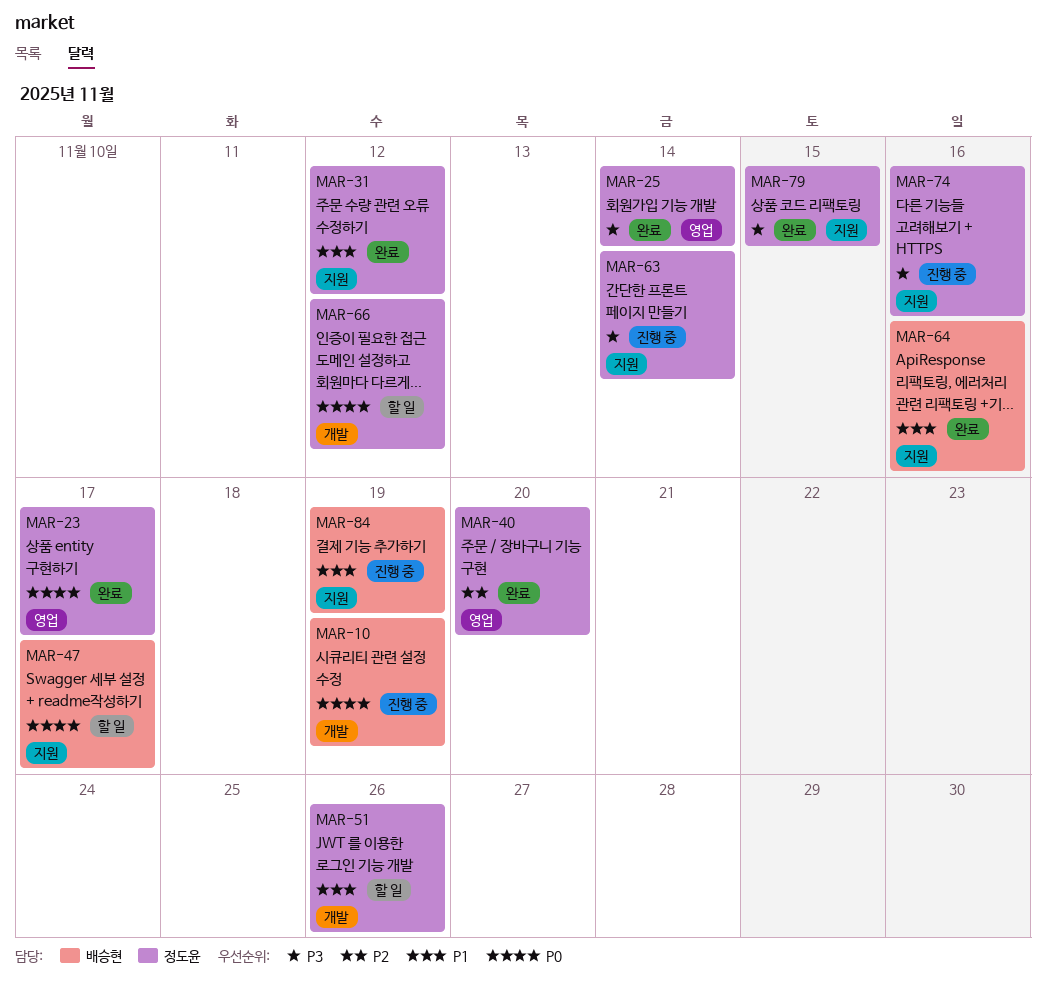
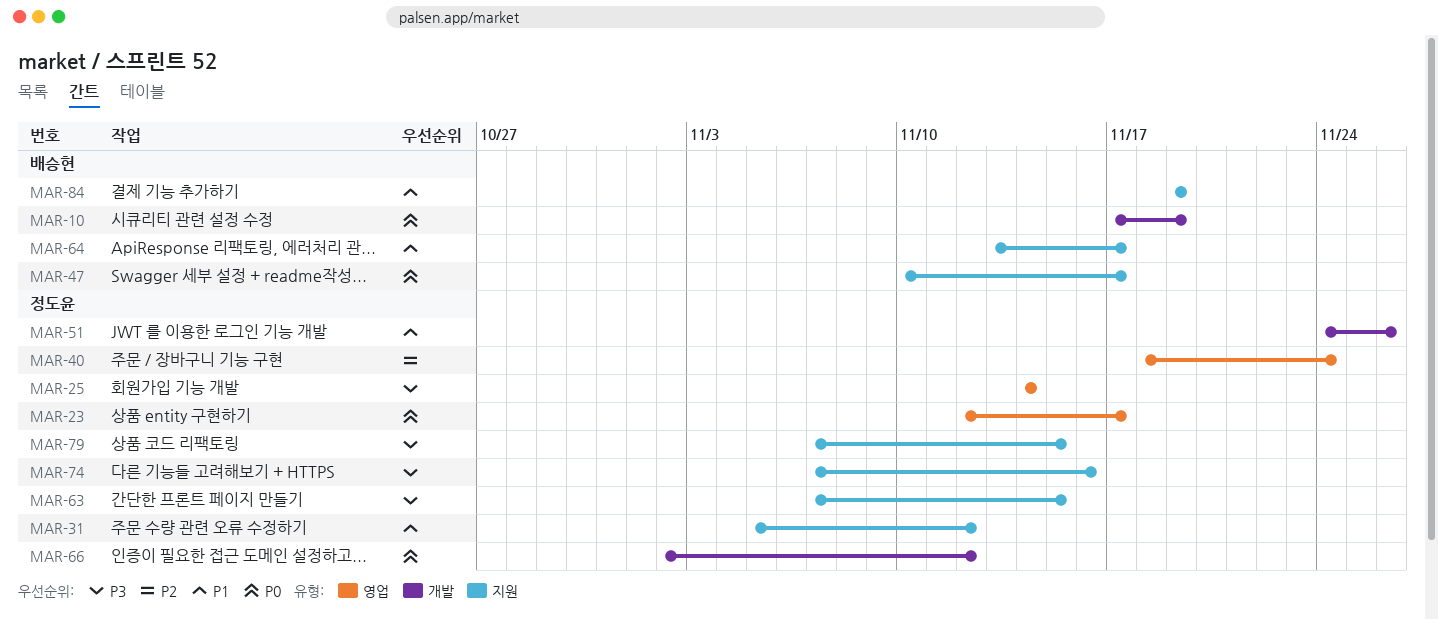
MAR-40, due: Nov 20 -> Nov 24
MAR-63, due: Nov 14 -> Nov 15
MAR-64, due: Nov 16 -> Nov 17

